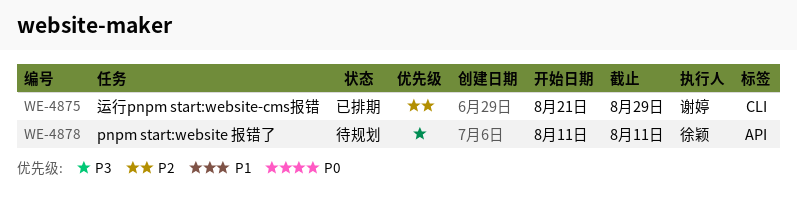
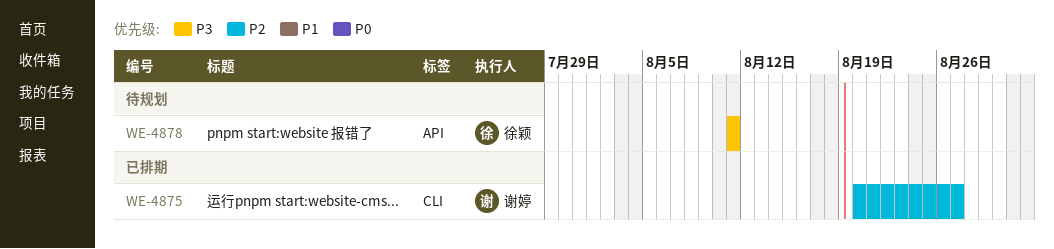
WE-4875, start: Aug 21 -> Aug 20
WE-4875, due: Aug 29 -> Aug 27

